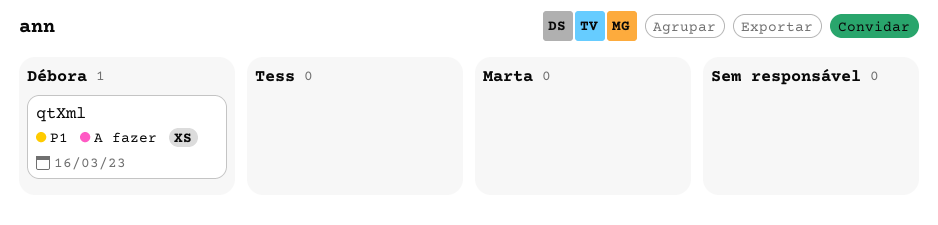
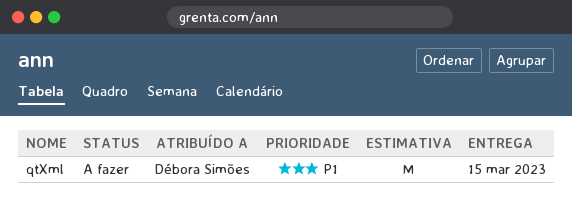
qtXml, estimate: XS -> M
qtXml, due: Mar 16 -> Mar 15

